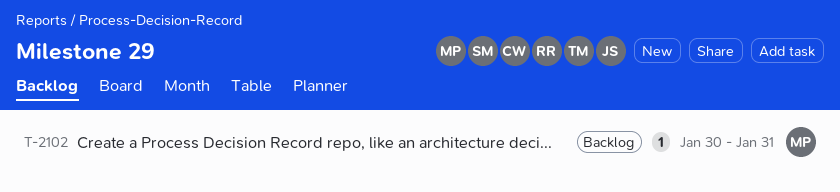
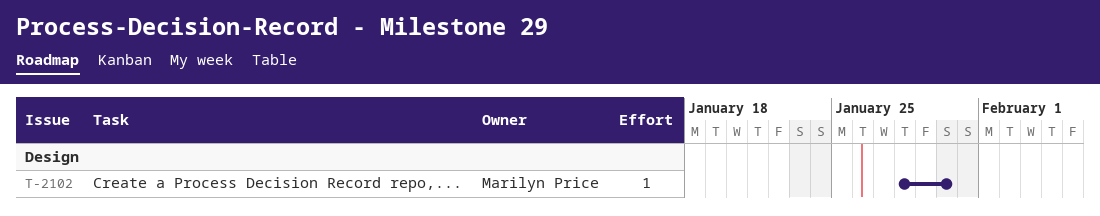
T-2102, start: Jan 30 -> Jan 28
T-2102, due: Jan 31 -> Jan 30

